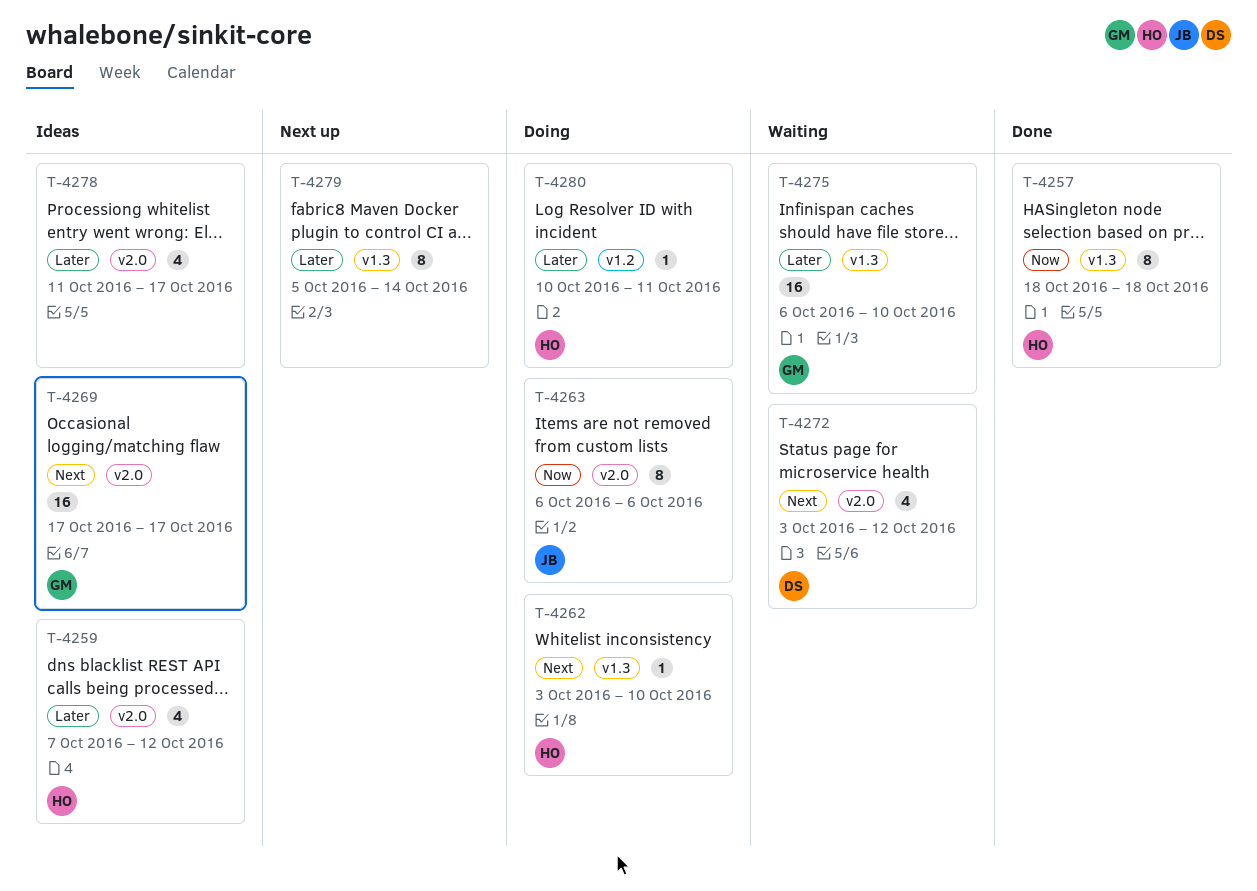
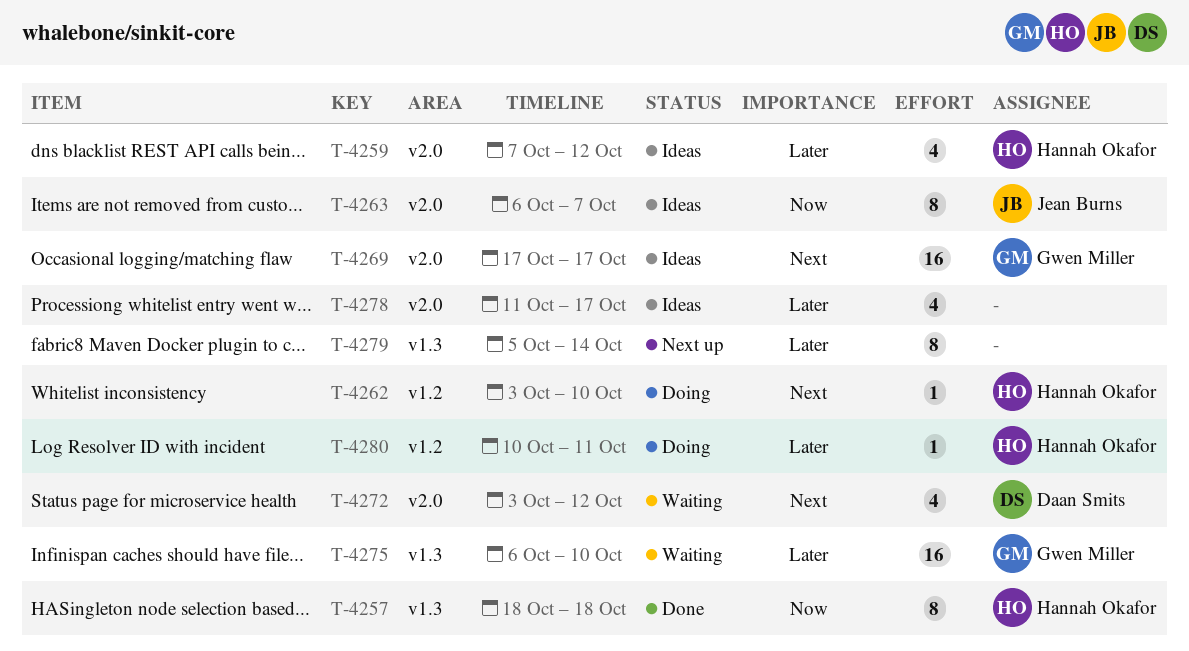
T-4262, label: v1.3 -> v1.2
T-4263, status: Doing -> Ideas
T-4263, due: Oct 6 -> Oct 7

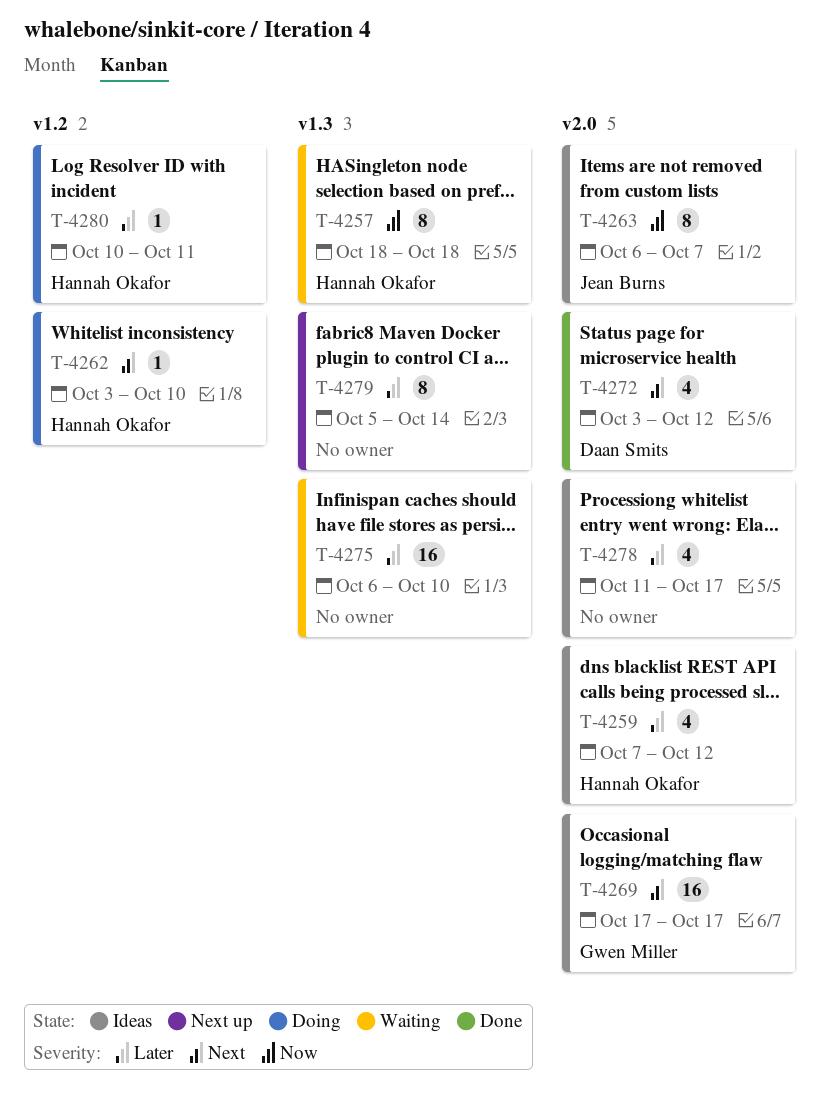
T-4257, status: Done -> Waiting
T-4272, status: Waiting -> Done
T-4275, owner: Gwen Miller -> none

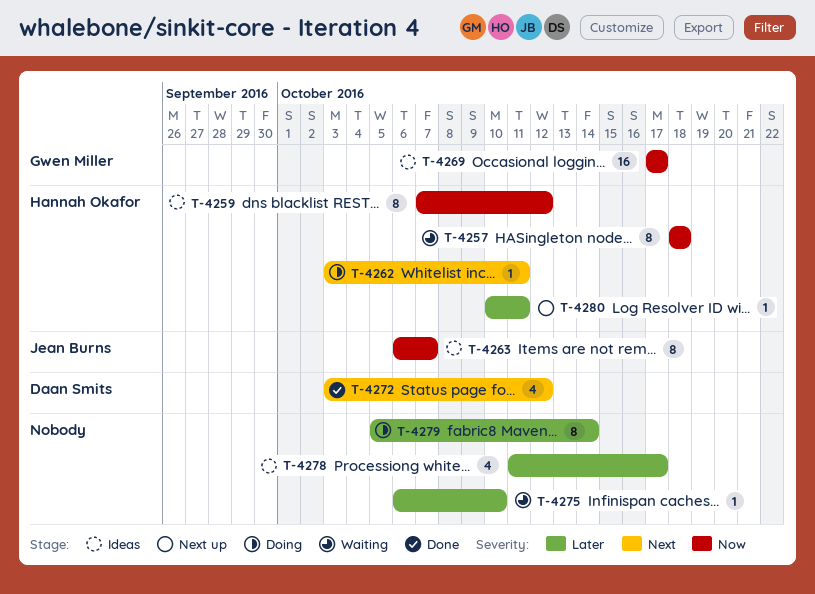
T-4259, priority: Later -> Now
T-4259, estimate: 4 -> 8
T-4262, due: Oct 10 -> Oct 11
T-4269, priority: Next -> Now
T-4275, estimate: 16 -> 1
T-4279, status: Next up -> Doing
T-4280, status: Doing -> Next up

